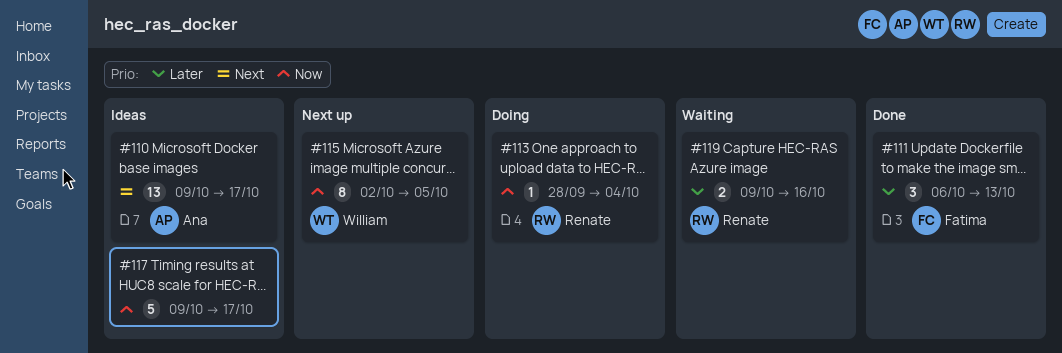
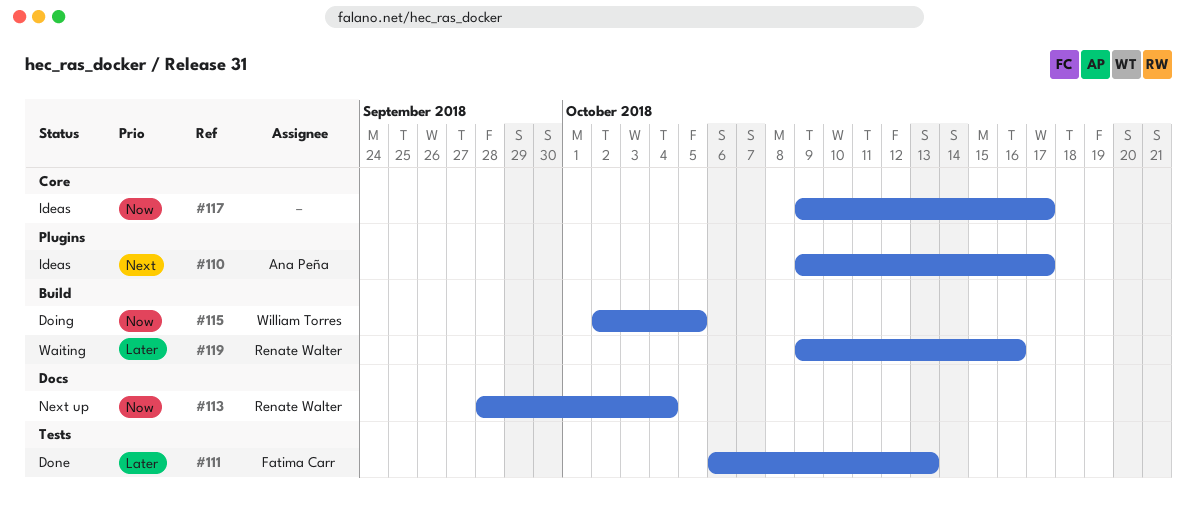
#113, status: Doing -> Next up
#115, status: Next up -> Doing

